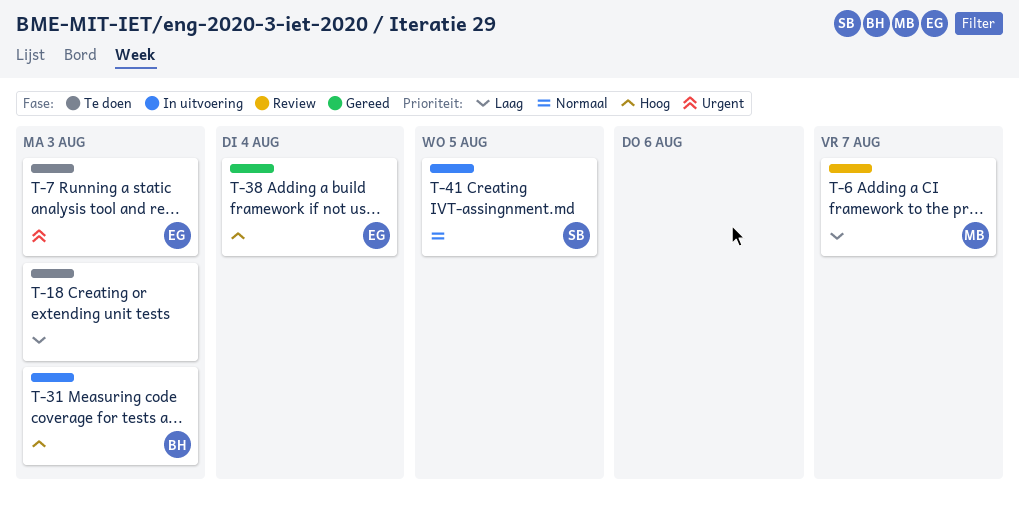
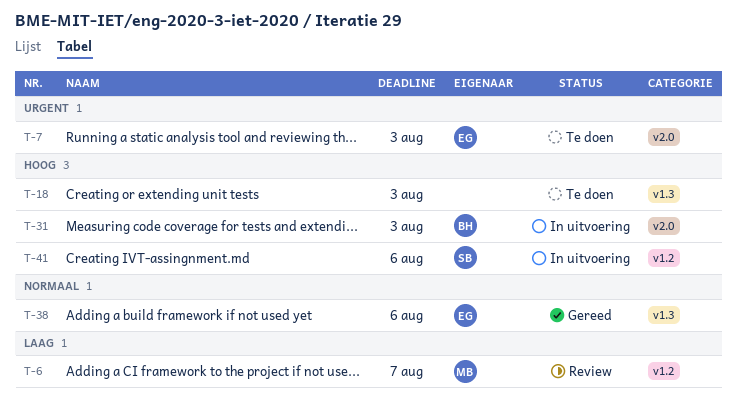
T-18, priority: Laag -> Hoog
T-38, priority: Hoog -> Normaal
T-38, due: Aug 4 -> Aug 6
T-41, priority: Normaal -> Hoog
T-41, due: Aug 5 -> Aug 6

